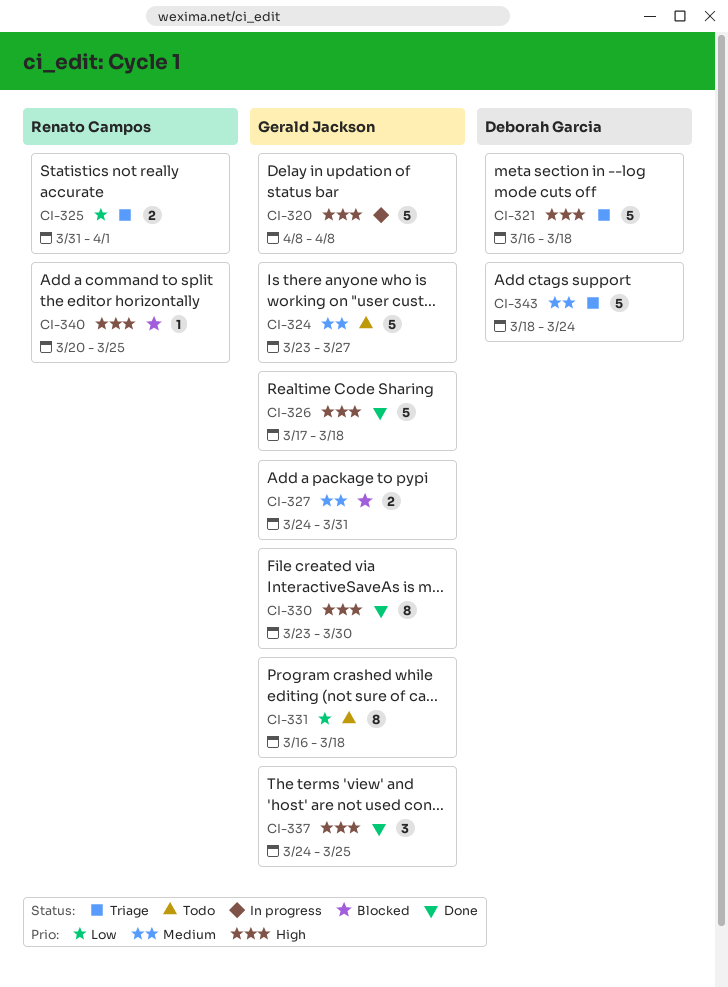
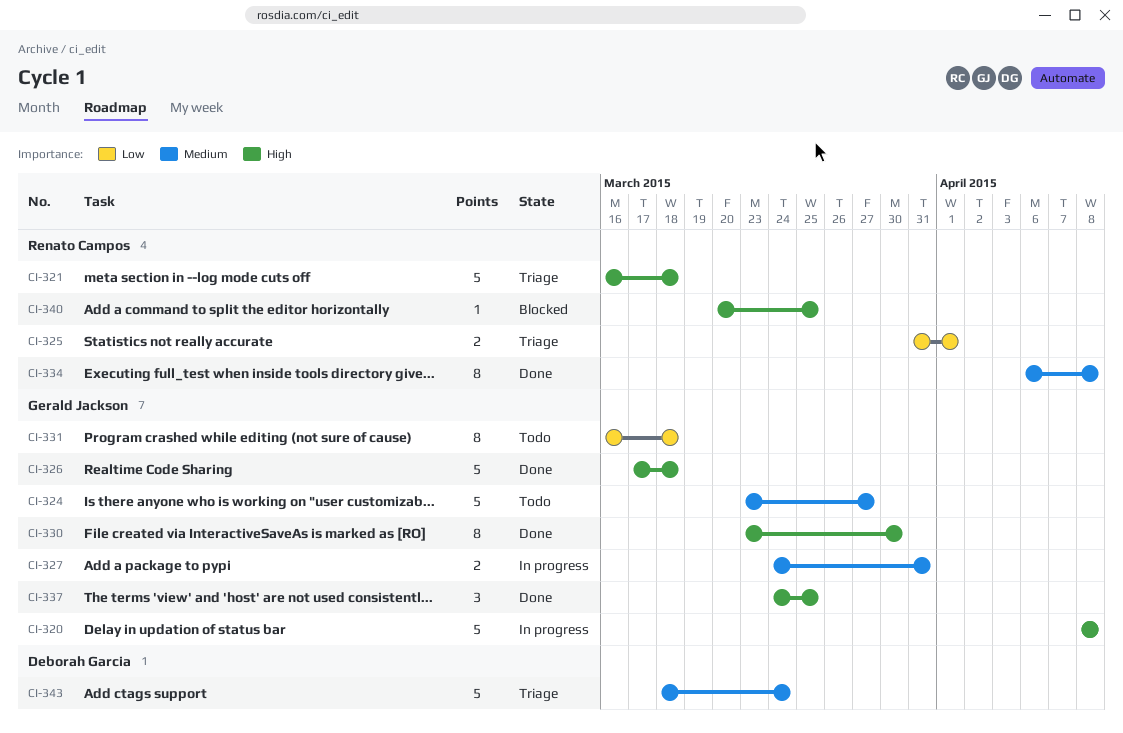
CI-321, owner: Deborah Garcia -> Renato Campos
CI-327, status: Blocked -> In progress
CI-334: none -> present

